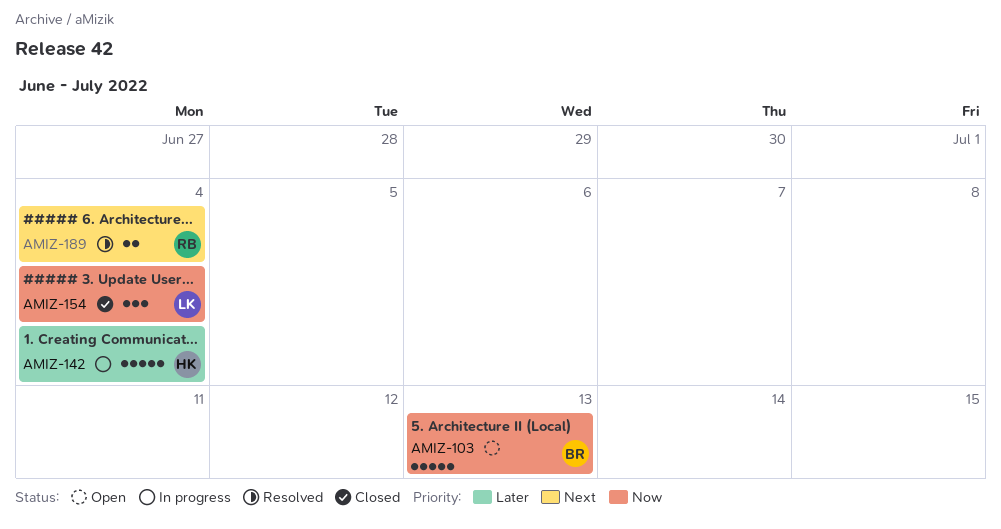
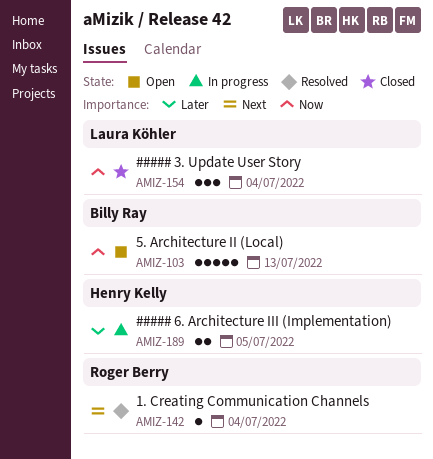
AMIZ-142, status: In progress -> Resolved
AMIZ-142, owner: Henry Kelly -> Roger Berry
AMIZ-142, priority: Later -> Next
AMIZ-142, estimate: 5 -> 1
AMIZ-189, status: Resolved -> In progress
AMIZ-189, owner: Roger Berry -> Henry Kelly
AMIZ-189, priority: Next -> Later
AMIZ-189, due: Jul 4 -> Jul 5

